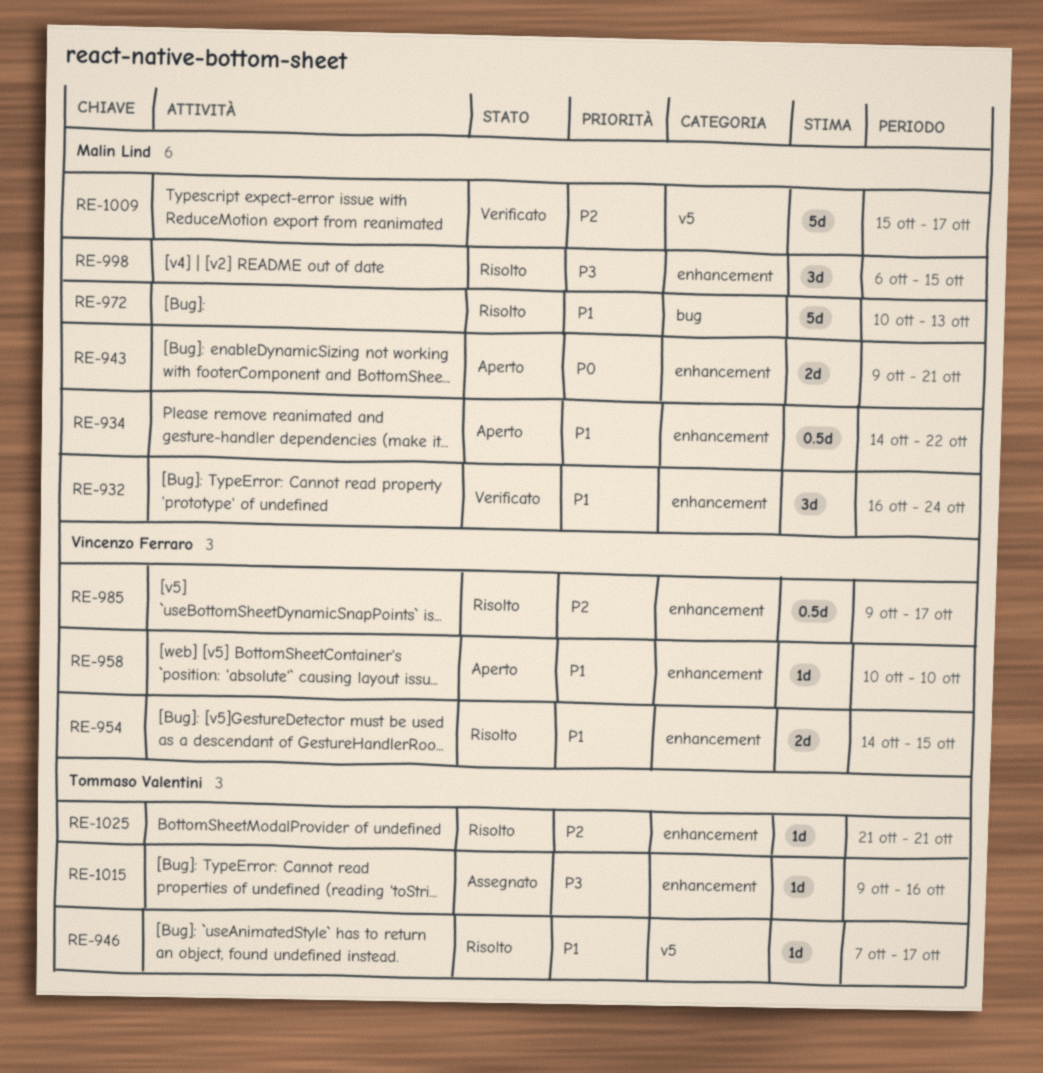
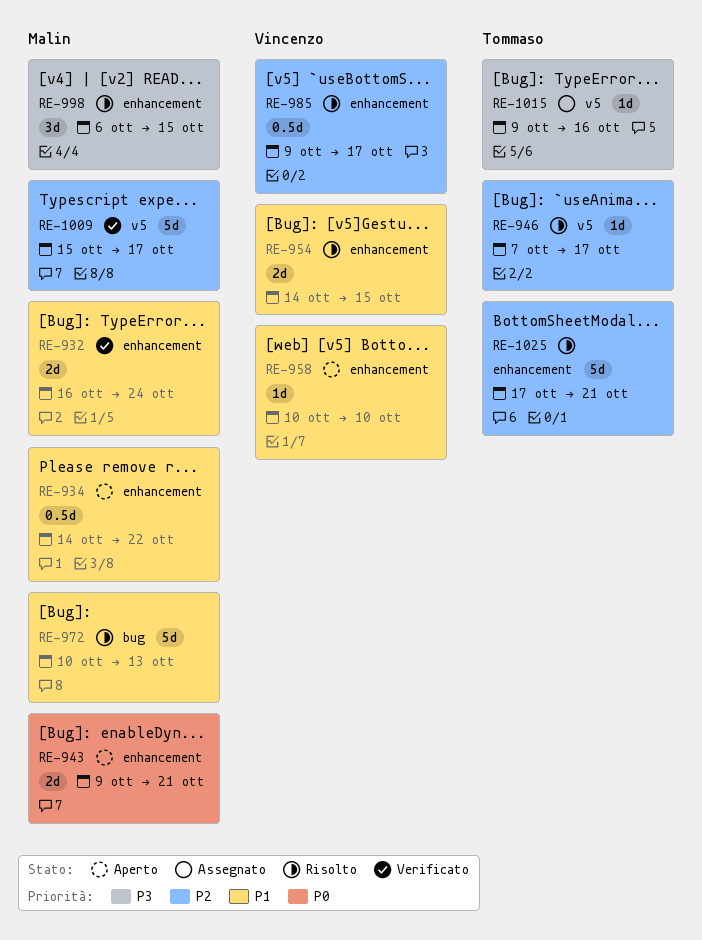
RE-932, estimate: 3d -> 2d
RE-946, priority: P1 -> P2
RE-1015, label: enhancement -> v5
RE-1025, estimate: 1d -> 5d
RE-1025, start: Oct 21 -> Oct 17

